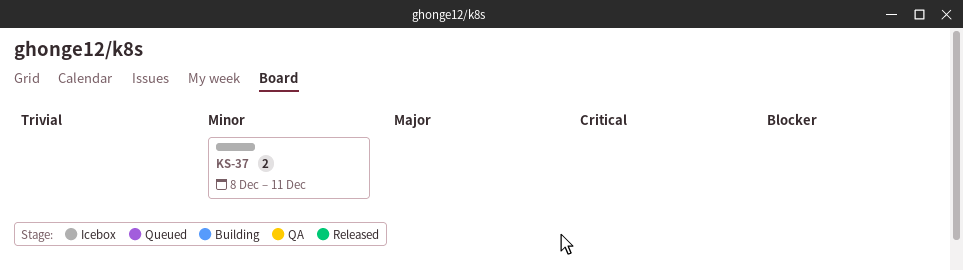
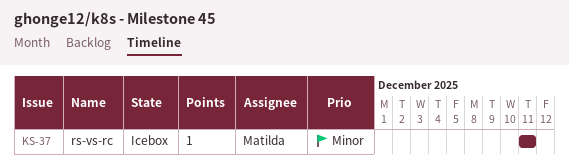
KS-37, estimate: 2 -> 1
KS-37, start: Dec 8 -> Dec 11

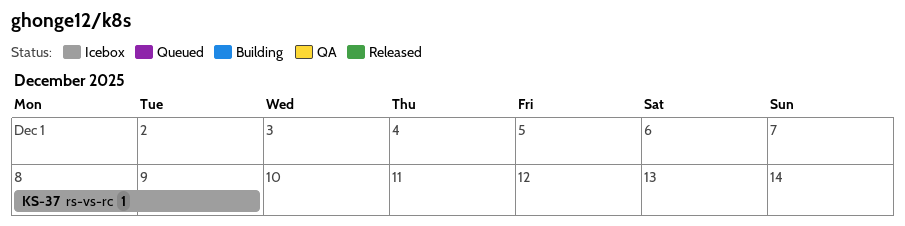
KS-37, start: Dec 11 -> Dec 8
KS-37, due: Dec 11 -> Dec 9

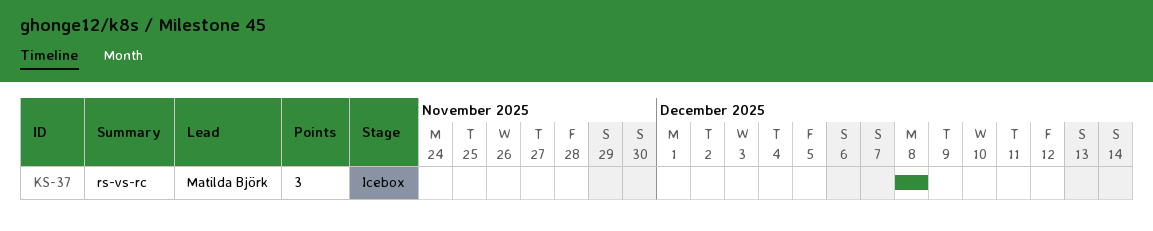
KS-37, estimate: 1 -> 3
KS-37, due: Dec 9 -> Dec 8

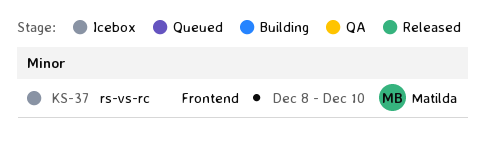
KS-37, estimate: 3 -> 1
KS-37, due: Dec 8 -> Dec 10

